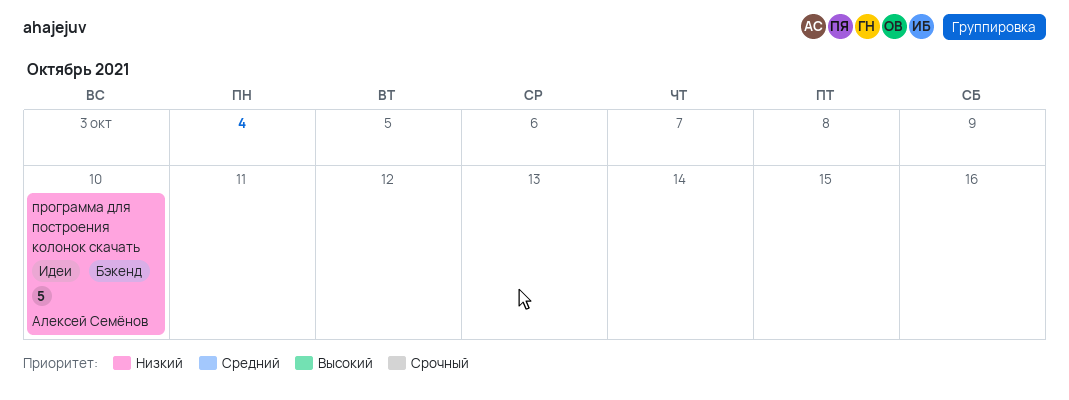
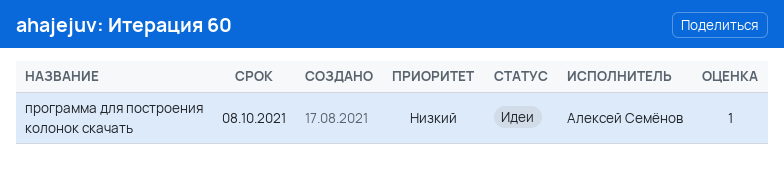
программа для построения колонок скачать, estimate: 5 -> 1
программа для построения колонок скачать, due: Oct 10 -> Oct 8

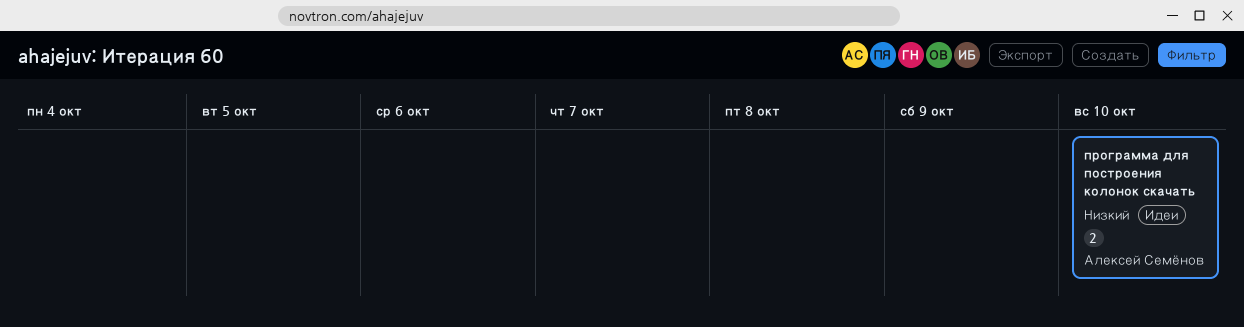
программа для построения колонок скачать, estimate: 1 -> 2
программа для построения колонок скачать, due: Oct 8 -> Oct 10

